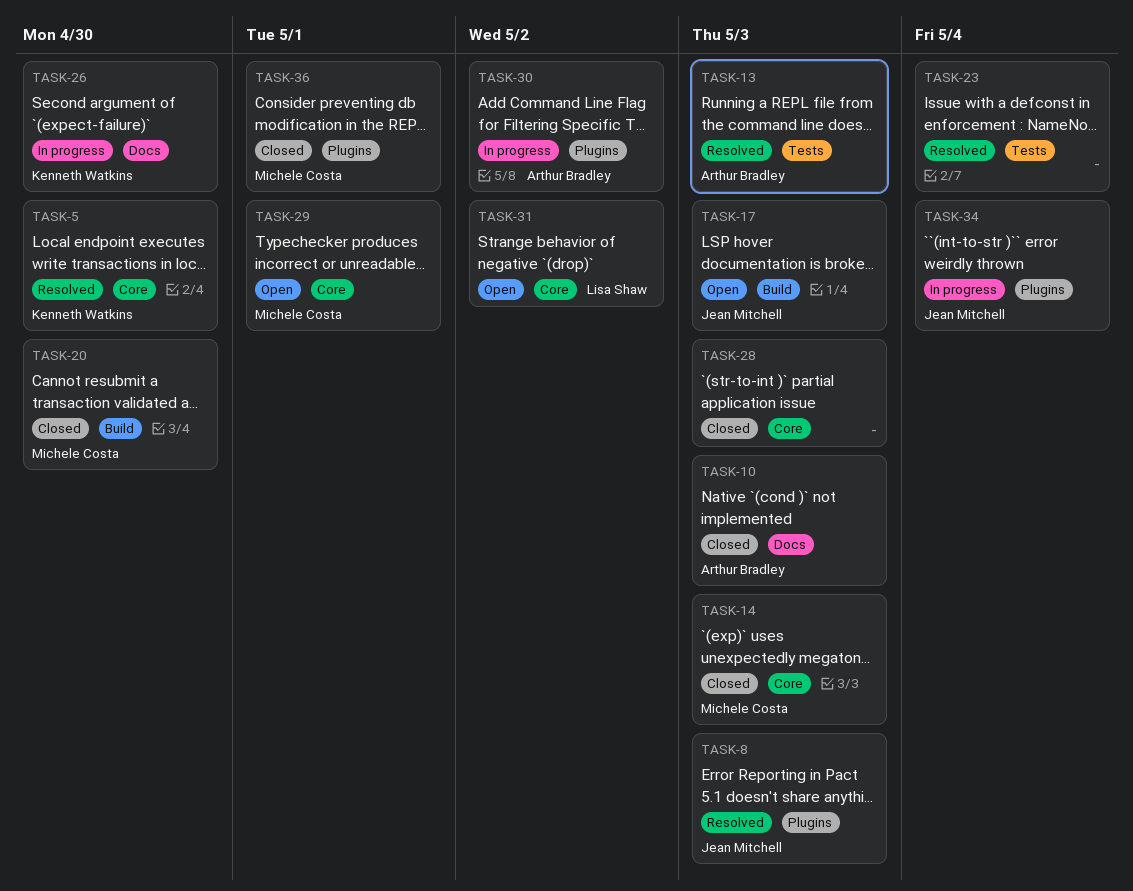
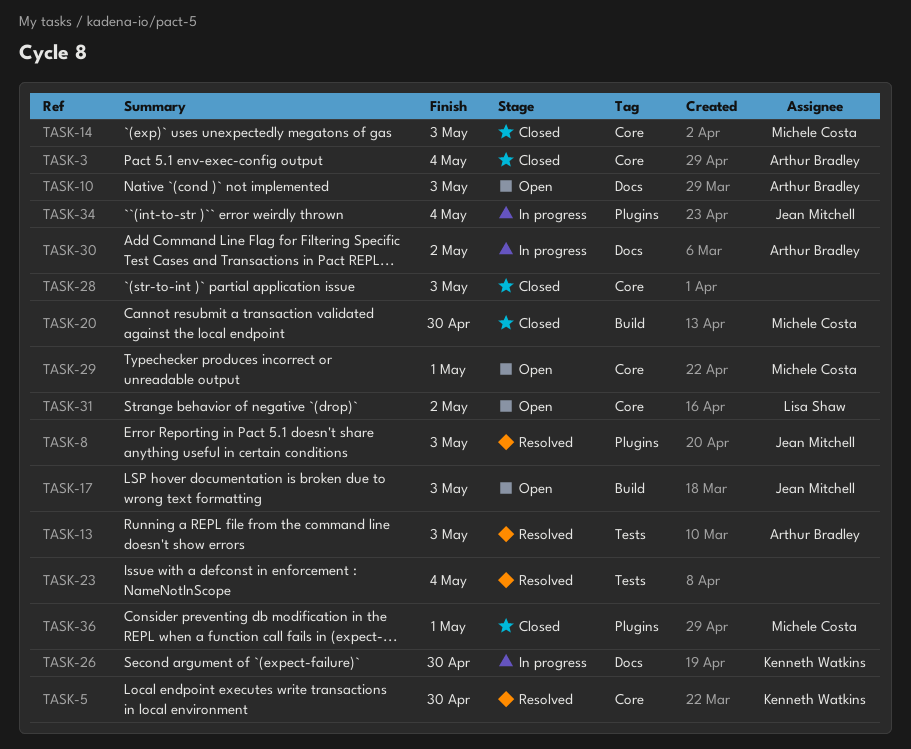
TASK-3: none -> present
TASK-10, status: Closed -> Open
TASK-30, label: Plugins -> Docs

